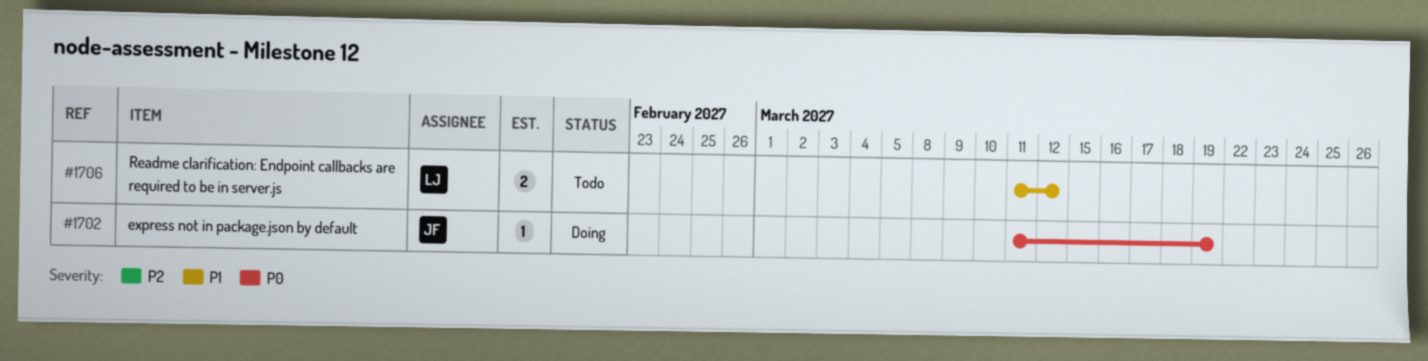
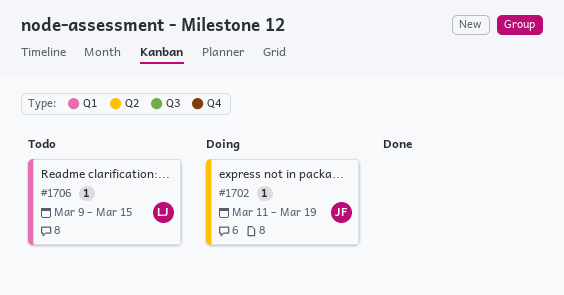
#1706, estimate: 2 -> 1
#1706, start: Mar 11 -> Mar 9
#1706, due: Mar 12 -> Mar 15

